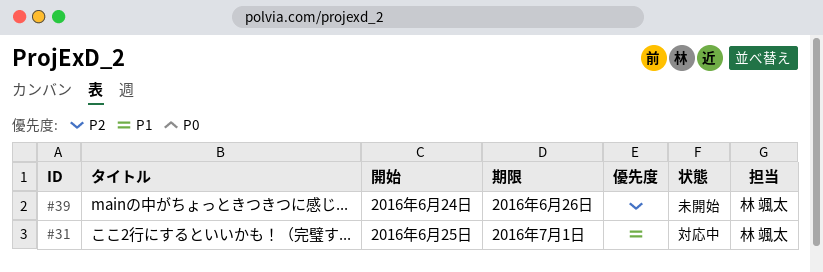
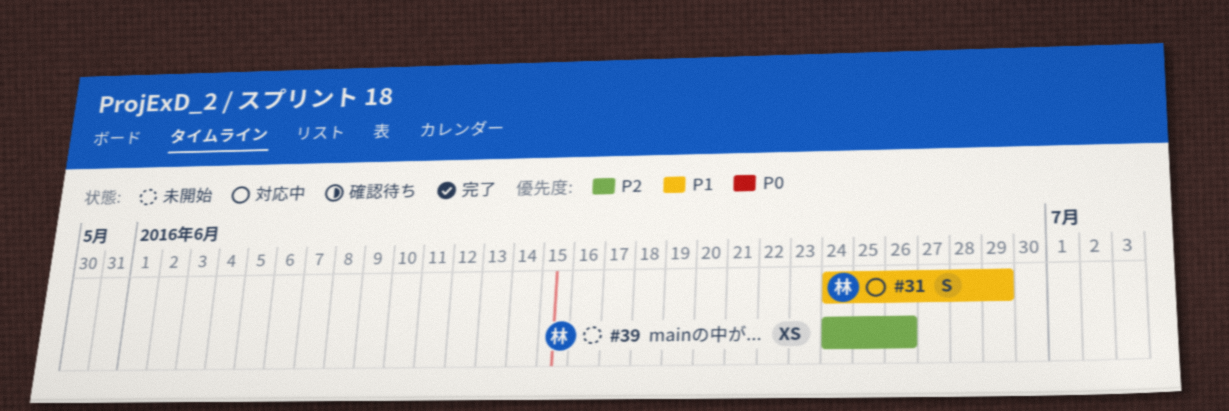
#31, start: Jun 25 -> Jun 24
#31, due: Jul 1 -> Jun 29

